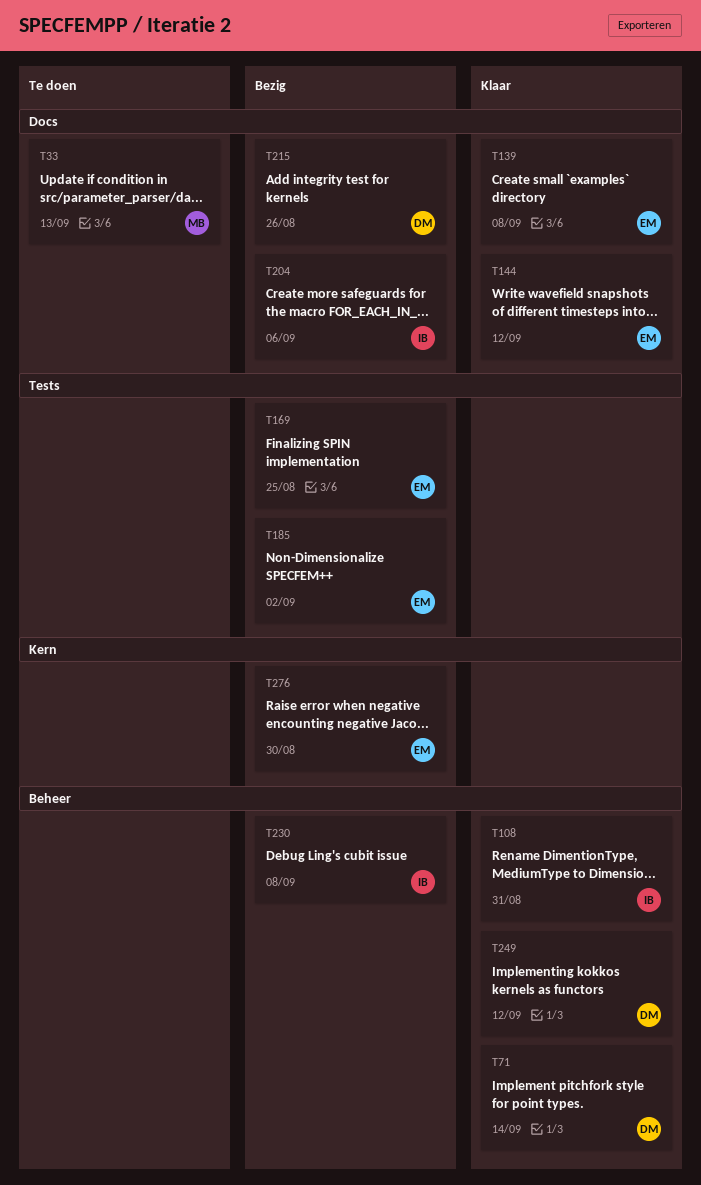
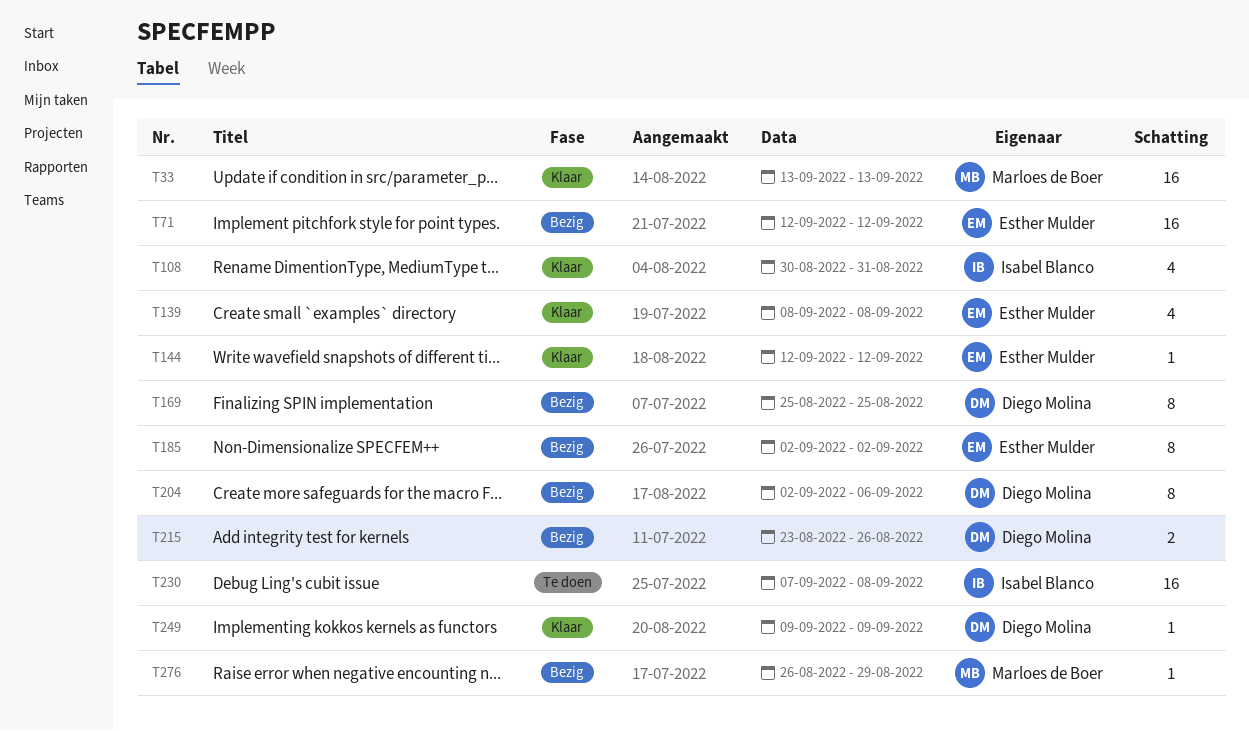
T33, status: Te doen -> Klaar
T71, status: Klaar -> Bezig
T71, owner: Diego Molina -> Esther Mulder
T71, due: Sep 14 -> Sep 12
T169, owner: Esther Mulder -> Diego Molina
T204, owner: Isabel Blanco -> Diego Molina
T230, status: Bezig -> Te doen
T249, due: Sep 12 -> Sep 9
T276, owner: Esther Mulder -> Marloes de Boer
T276, due: Aug 30 -> Aug 29

